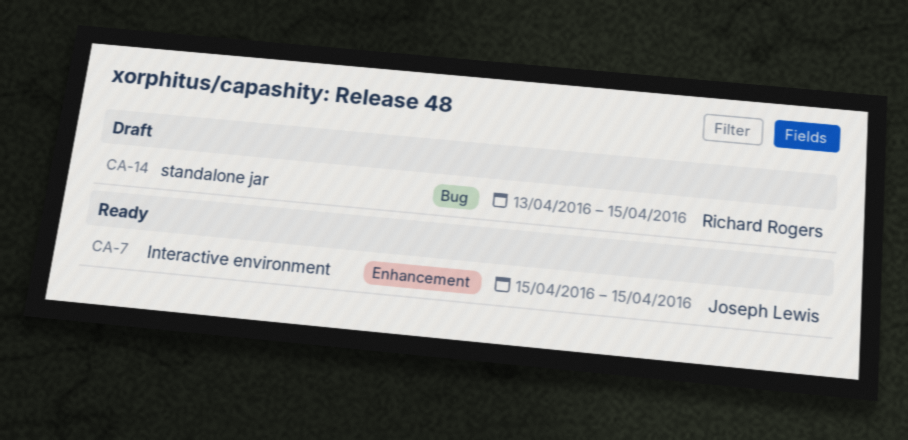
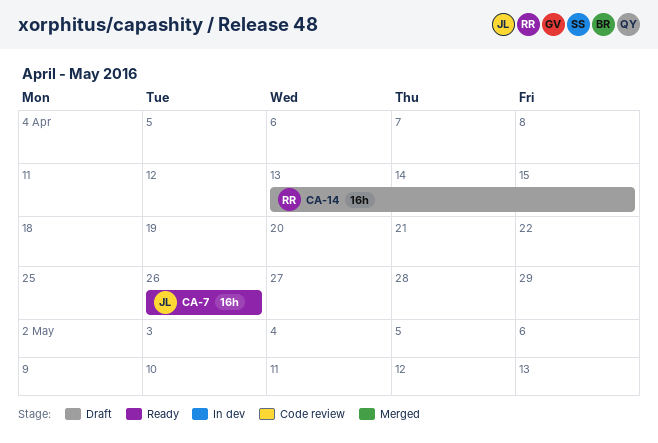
CA-7, start: Apr 15 -> Apr 26
CA-7, due: Apr 15 -> Apr 26

